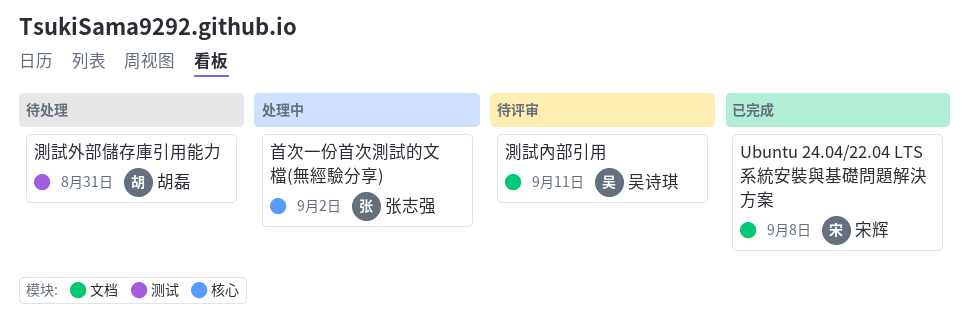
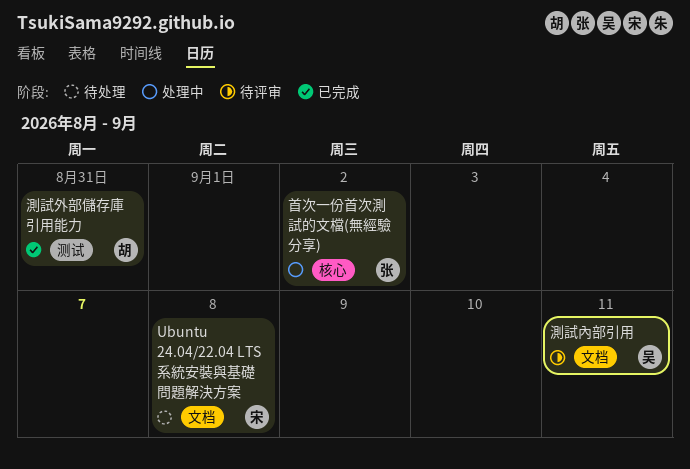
Ubuntu 24.04/22.04 LTS 系統安裝與基礎問題解決方案, status: 已完成 -> 待处理
測試外部儲存庫引用能力, status: 待处理 -> 已完成

